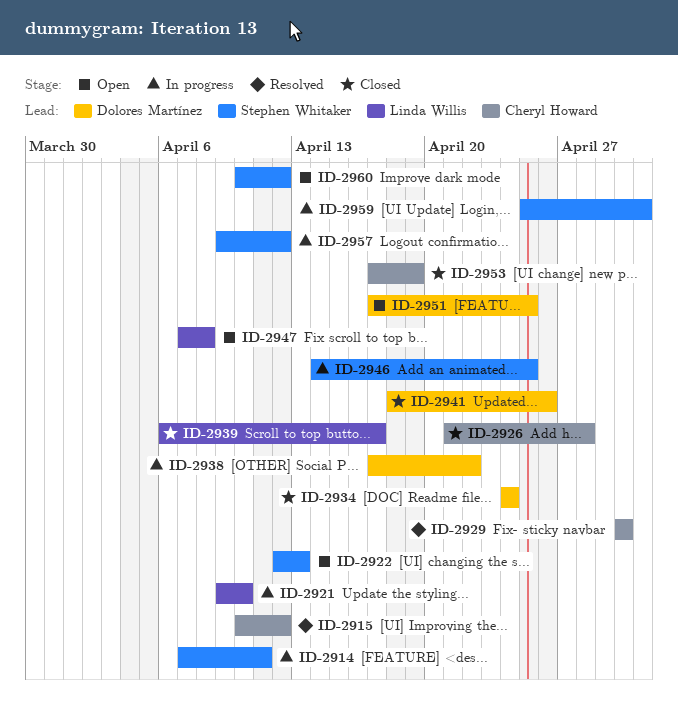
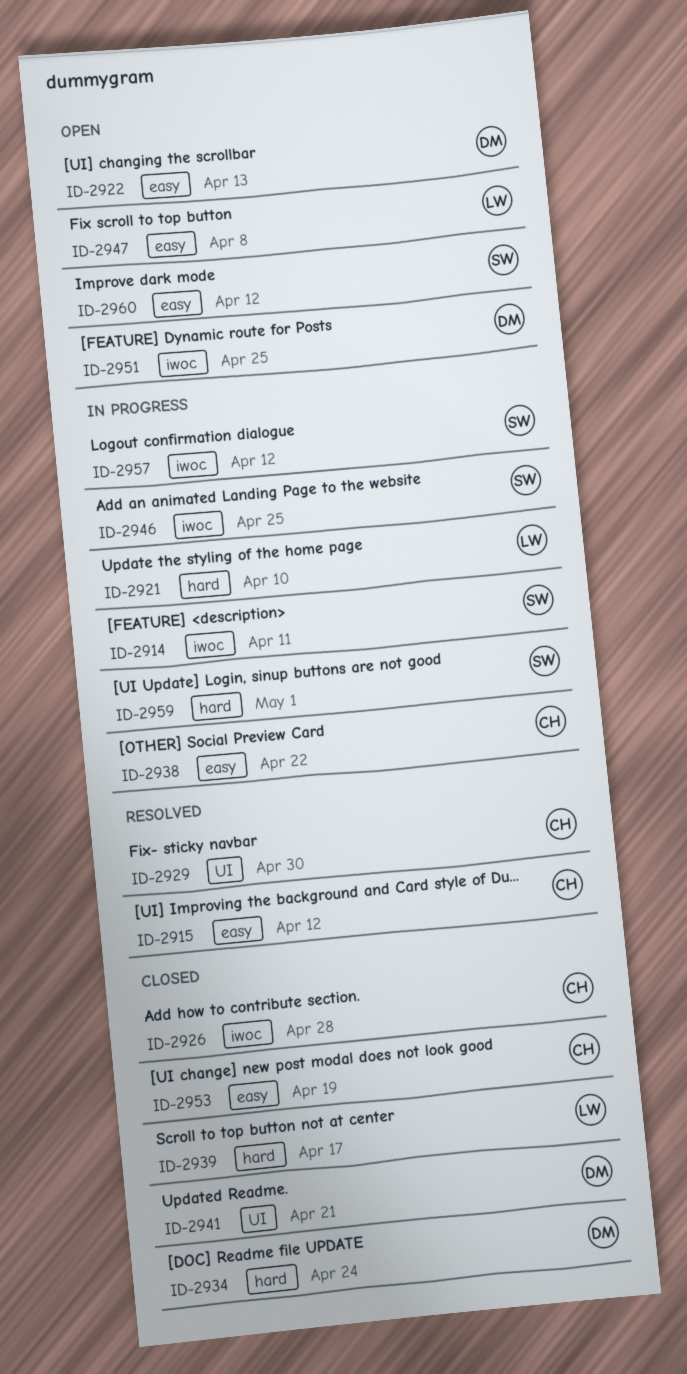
ID-2922, owner: Stephen Whitaker -> Dolores Martínez
ID-2938, owner: Dolores Martínez -> Cheryl Howard
ID-2941, due: Apr 26 -> Apr 21

